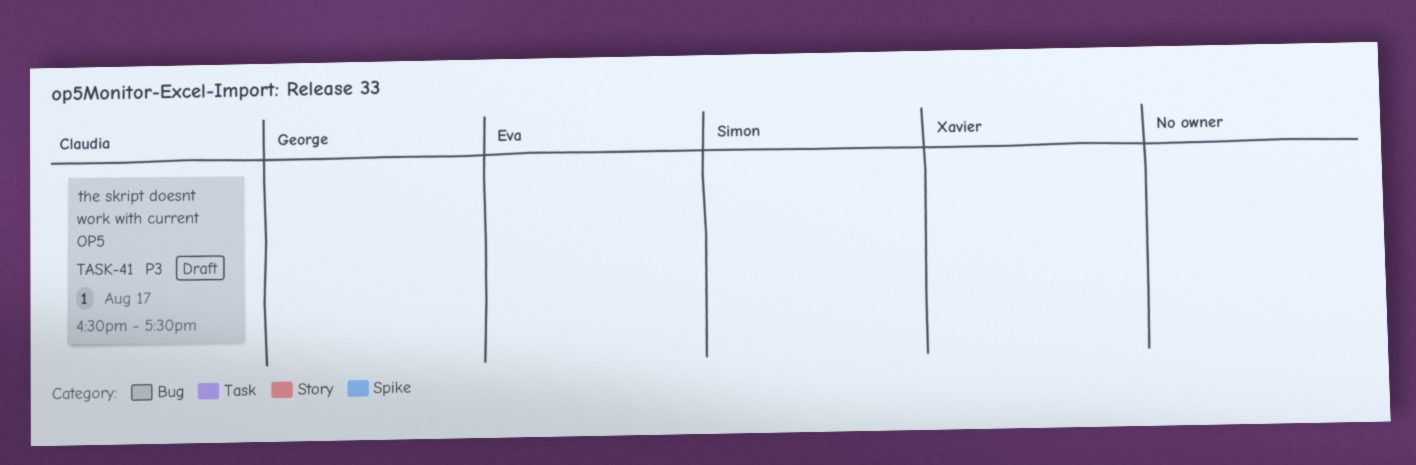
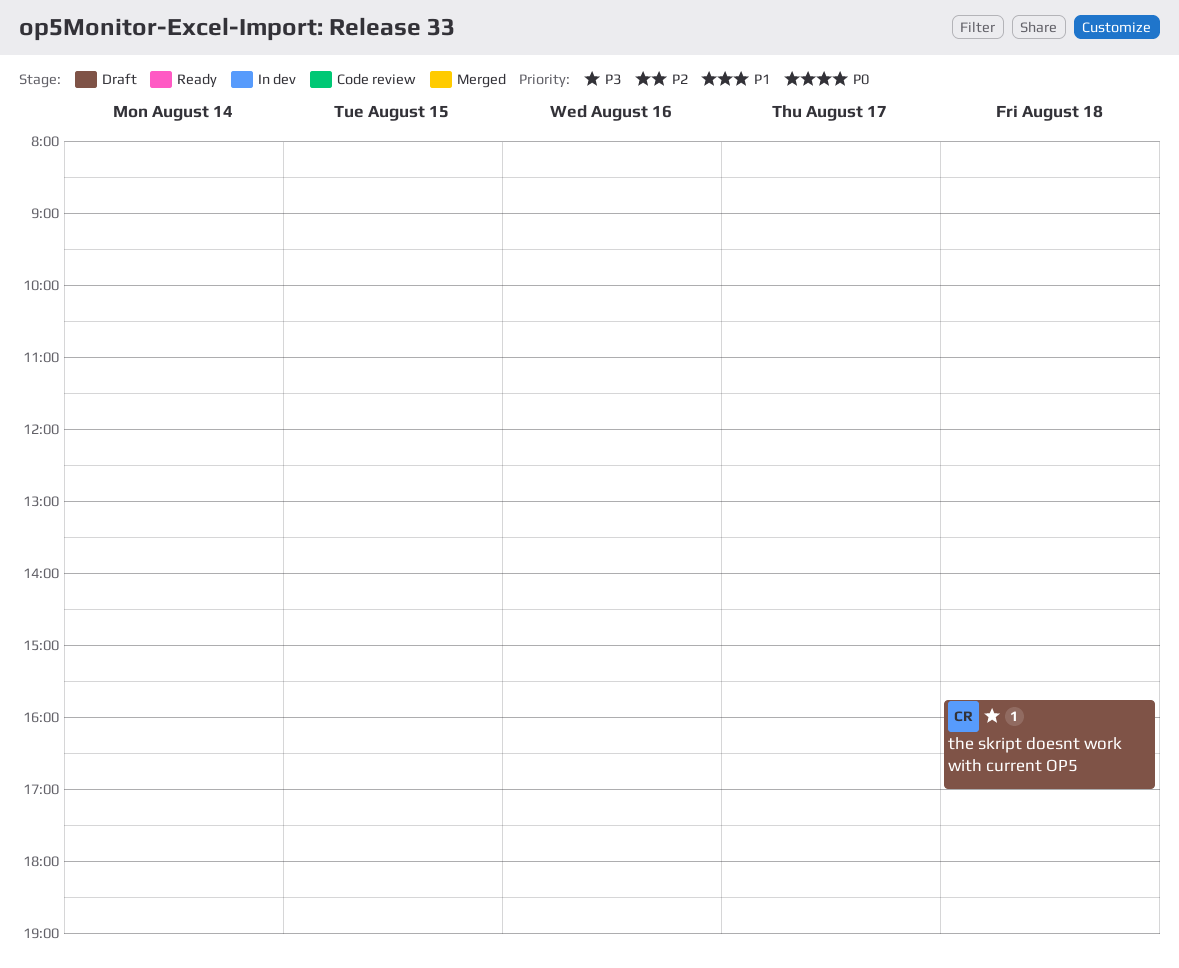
the skript doesnt work with current OP5, day: Aug 17 -> Aug 18
the skript doesnt work with current OP5, begins: 16:30 -> 15:45
the skript doesnt work with current OP5, ends: 17:30 -> 17:00

